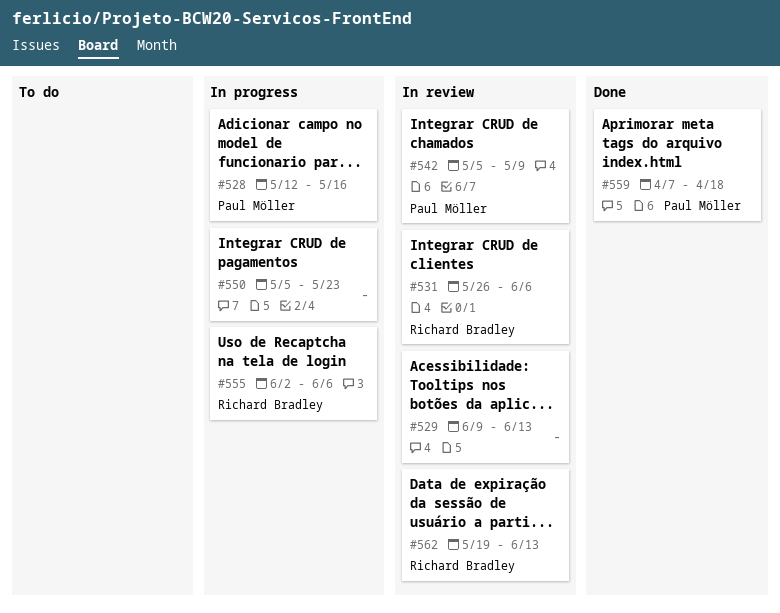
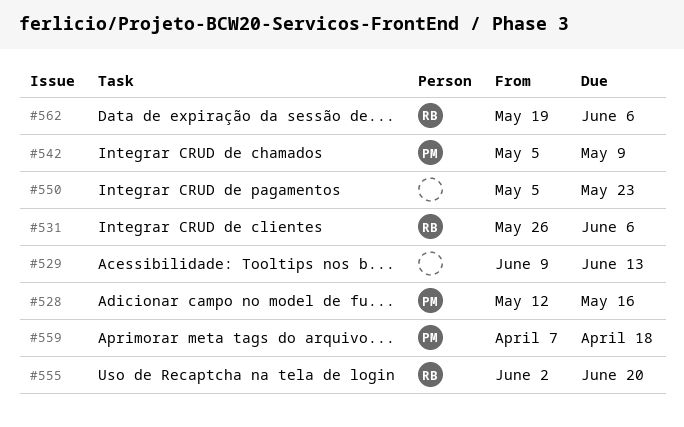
#555, due: Jun 6 -> Jun 20
#562, due: Jun 13 -> Jun 6

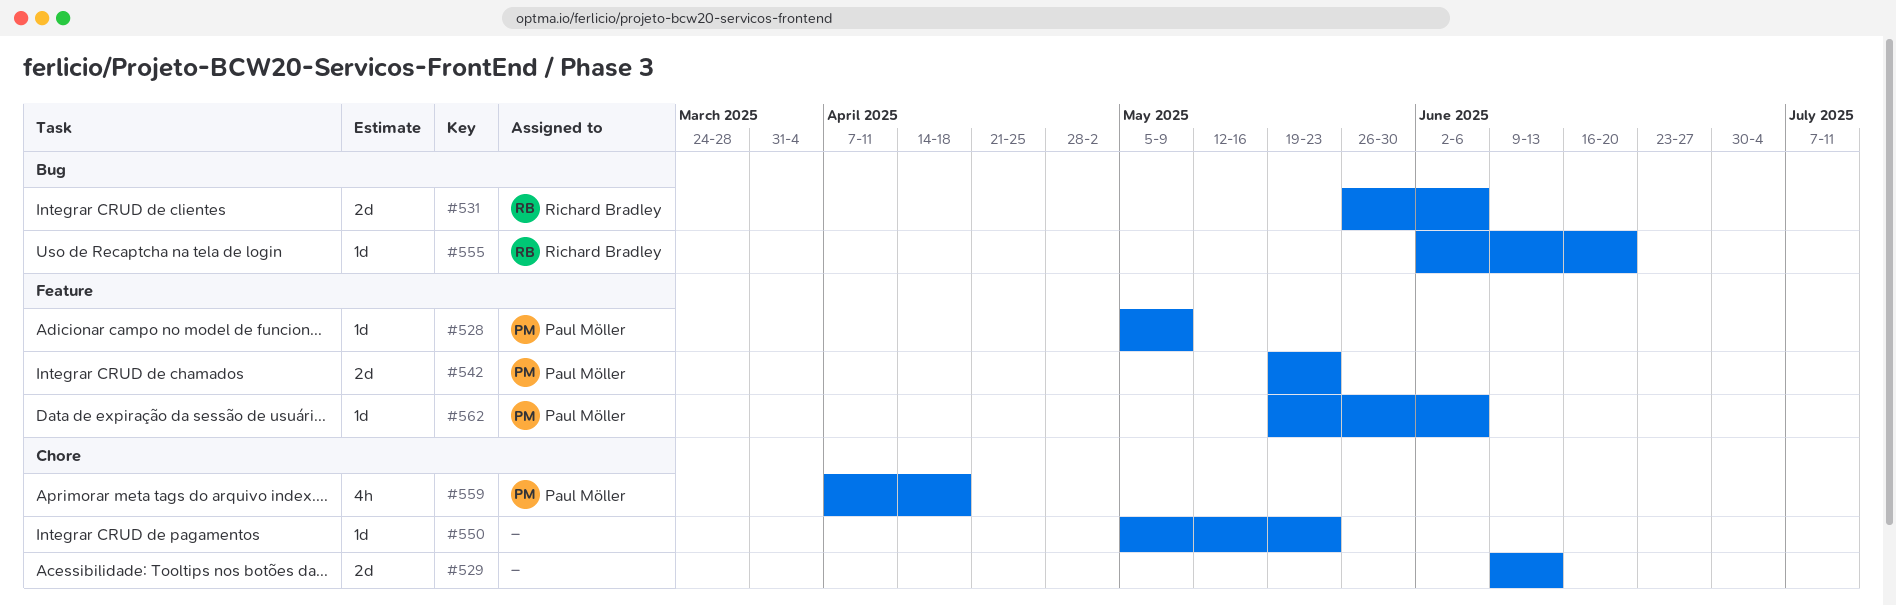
#528, start: May 12 -> May 5
#528, due: May 16 -> May 9
#542, start: May 5 -> May 19
#542, due: May 9 -> May 23
#562, owner: Richard Bradley -> Paul Möller

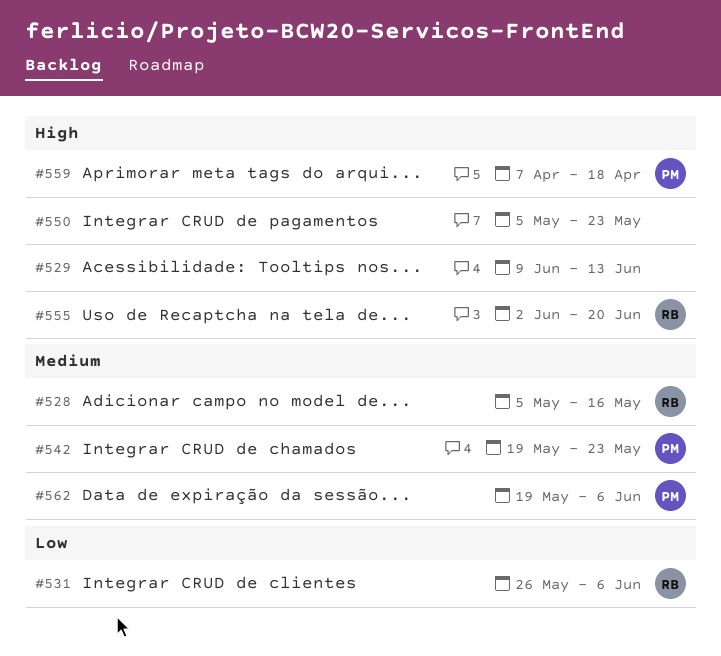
#528, owner: Paul Möller -> Richard Bradley
#528, due: May 9 -> May 16

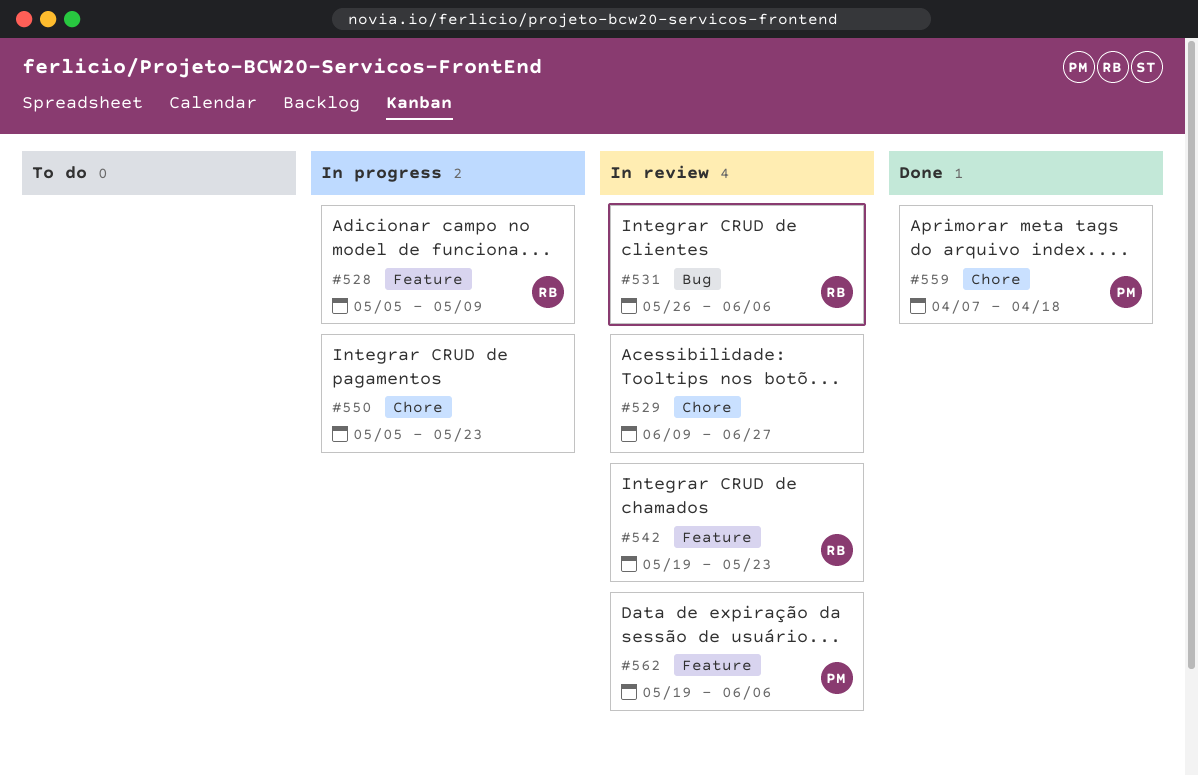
#528, due: May 16 -> May 9
#529, due: Jun 13 -> Jun 27
#542, owner: PM -> RB
#555: present -> none

